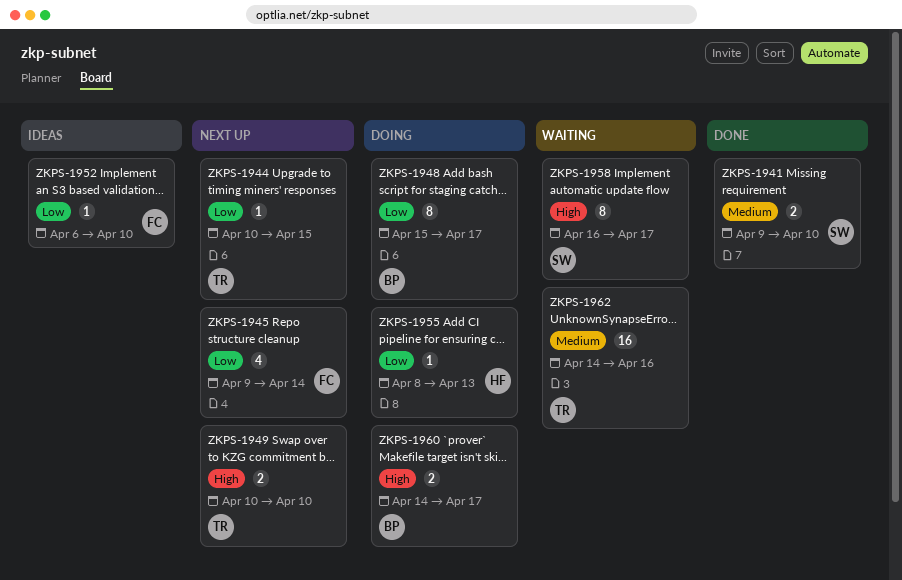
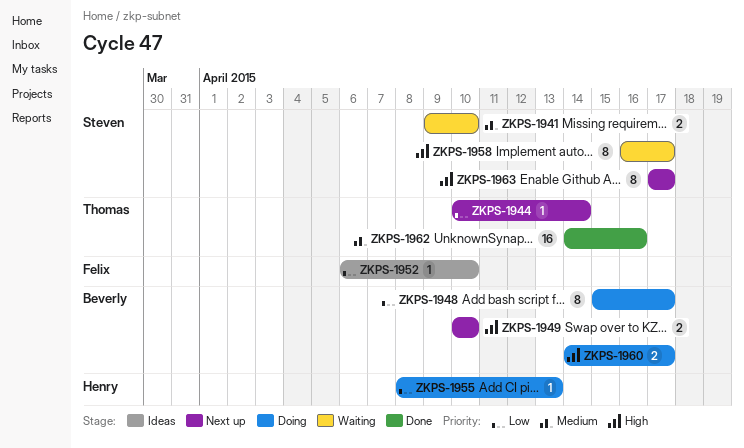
ZKPS-1941, status: Done -> Waiting
ZKPS-1944, due: Apr 15 -> Apr 14
ZKPS-1945: present -> none
ZKPS-1949, owner: Thomas -> Beverly
ZKPS-1962, status: Waiting -> Done
ZKPS-1963: none -> present

